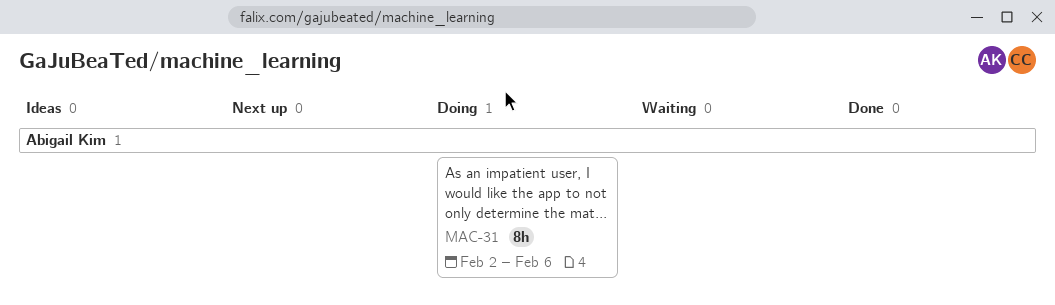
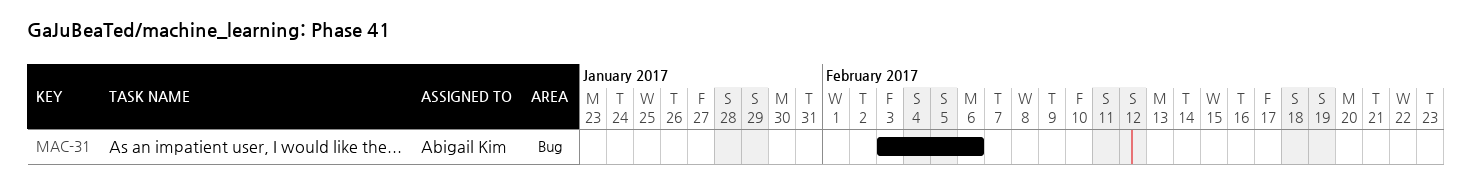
MAC-31, start: Feb 2 -> Feb 3

